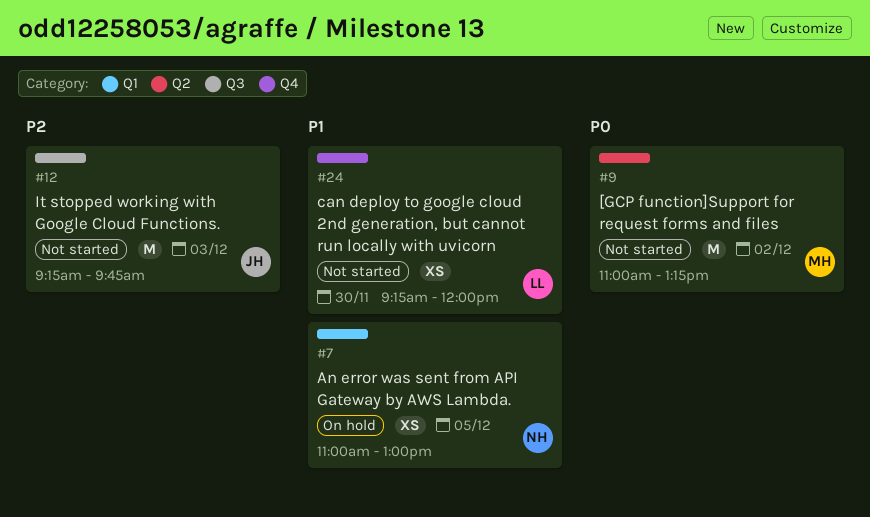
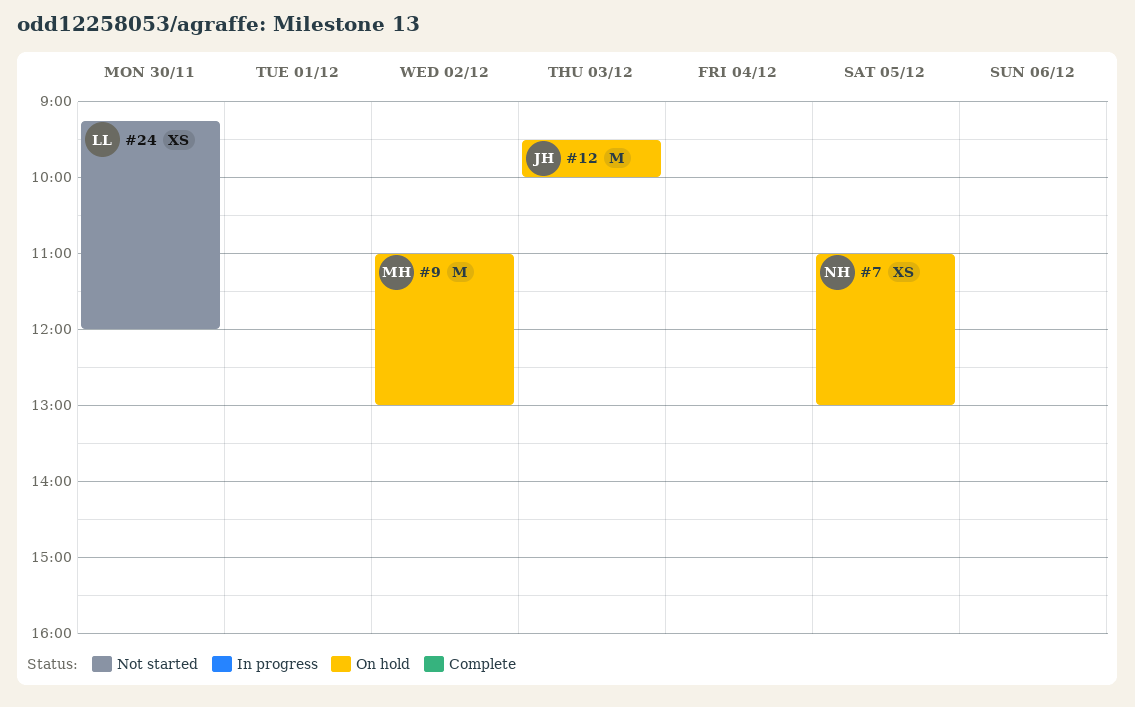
#9, status: Not started -> On hold
#9, ends: 13:15 -> 13:00
#12, status: Not started -> On hold
#12, begins: 09:15 -> 09:30
#12, ends: 09:45 -> 10:00

